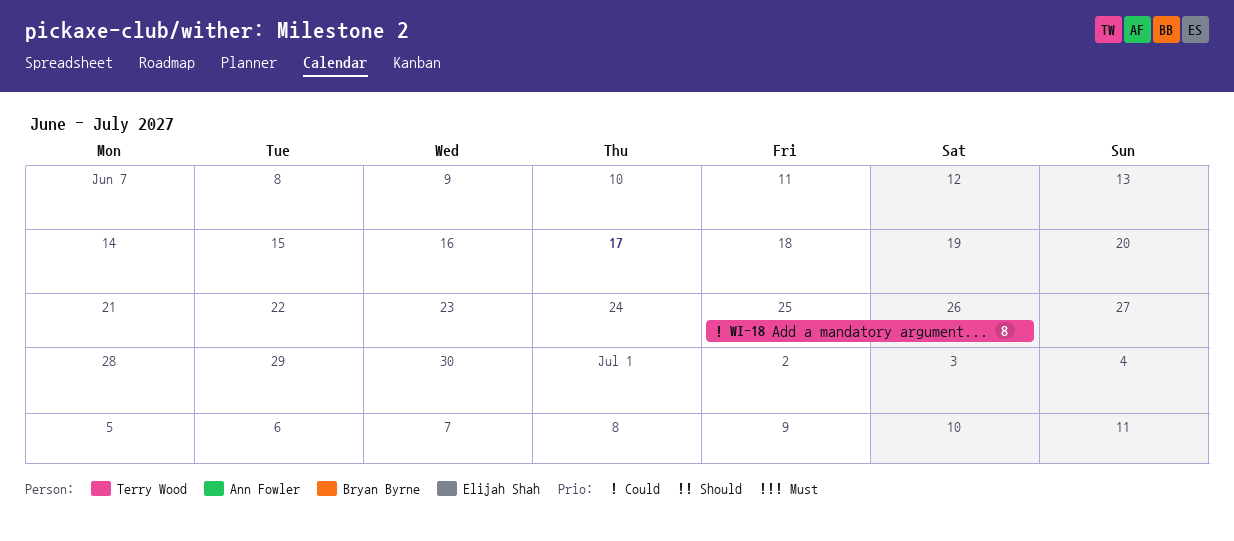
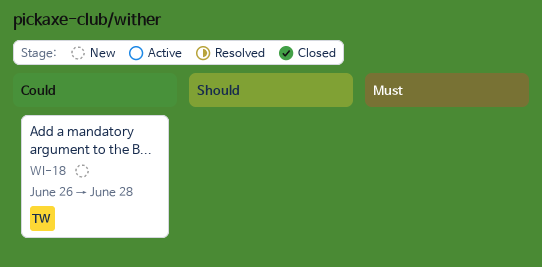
WI-18, start: Jun 25 -> Jun 26
WI-18, due: Jun 26 -> Jun 28

